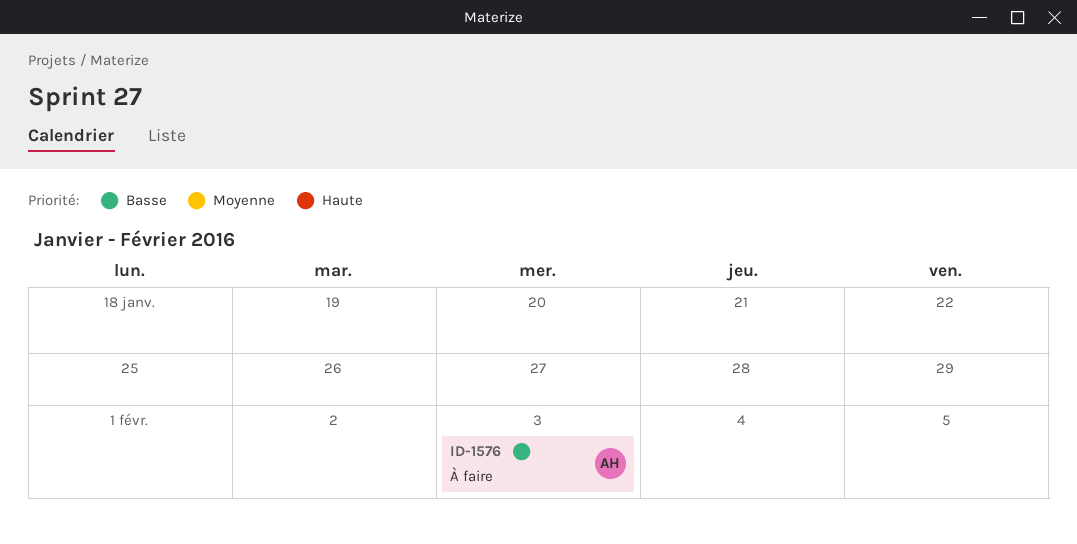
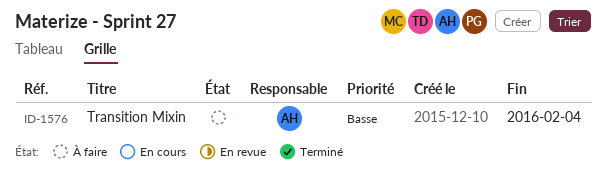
ID-1576, due: Feb 3 -> Feb 4

